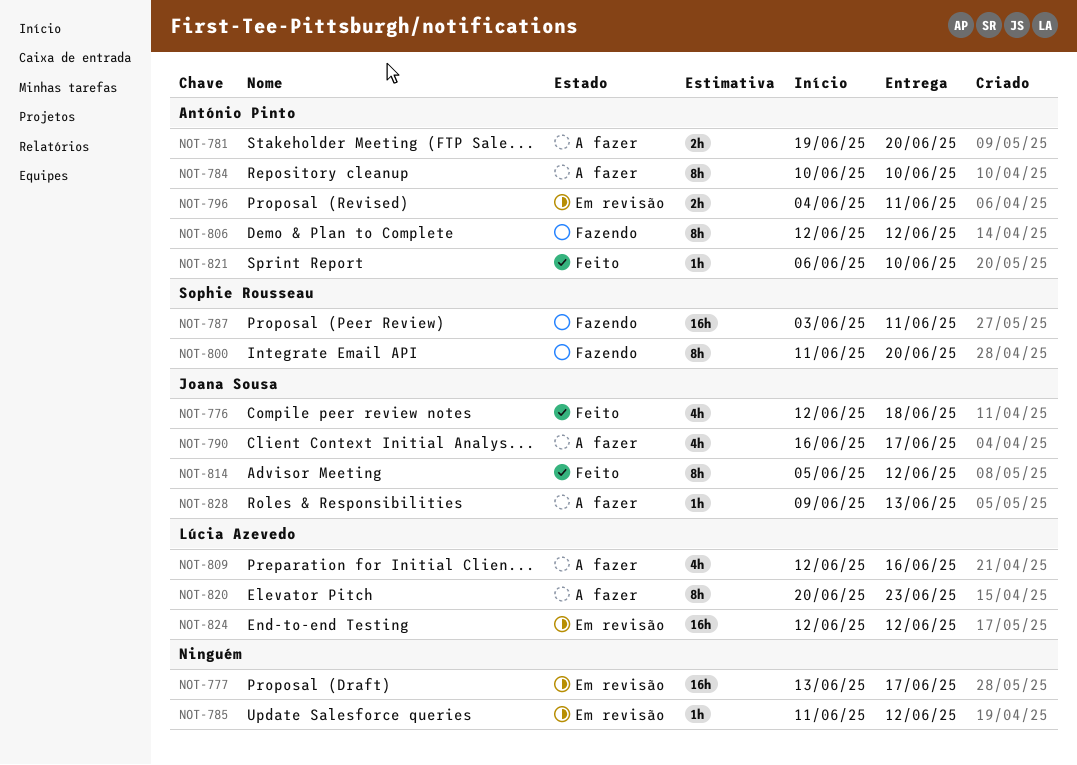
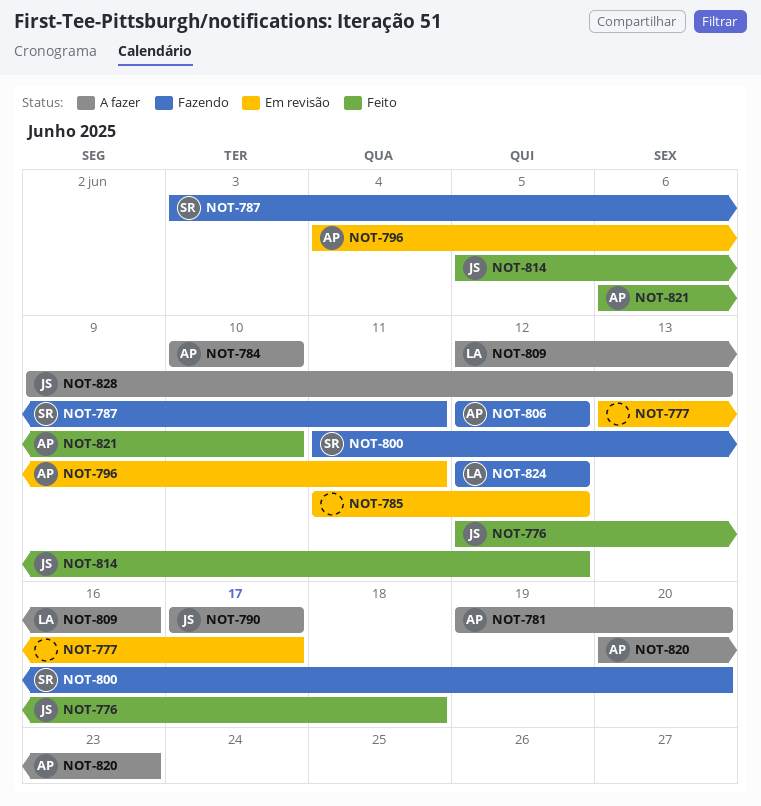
NOT-790, start: Jun 16 -> Jun 17
NOT-820, owner: Lúcia Azevedo -> António Pinto
NOT-824, status: Em revisão -> Fazendo

